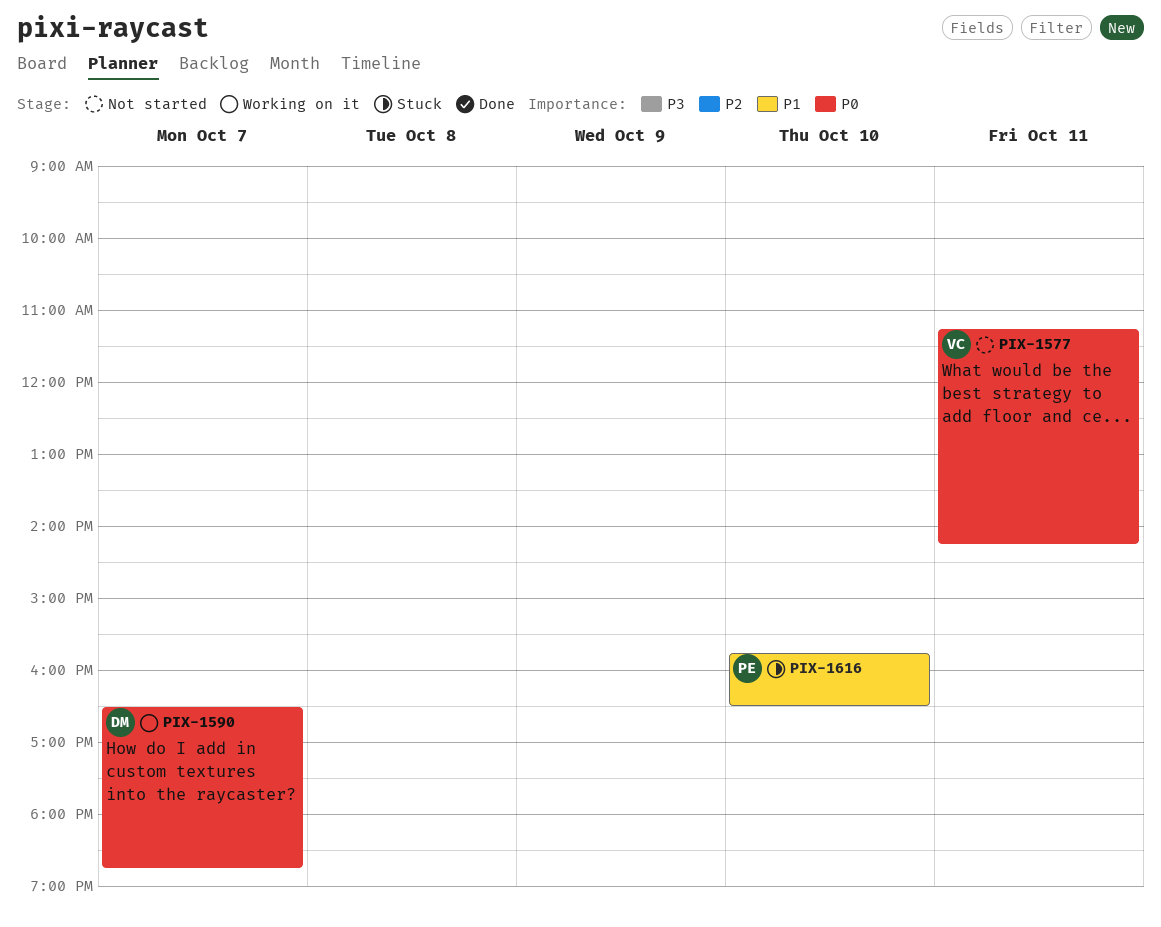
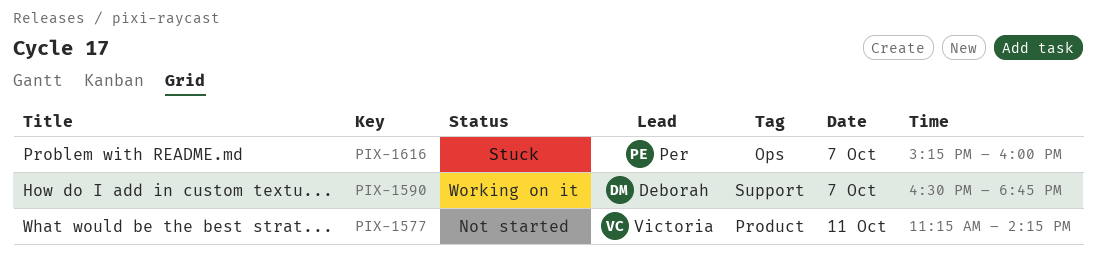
PIX-1616, day: Oct 10 -> Oct 7
PIX-1616, begins: 15:45 -> 15:15
PIX-1616, ends: 16:30 -> 16:00

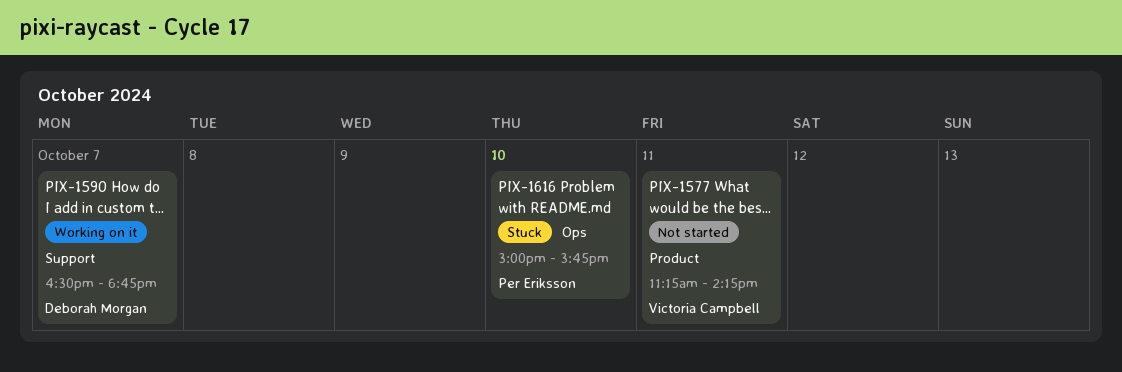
PIX-1616, day: Oct 7 -> Oct 10
PIX-1616, begins: 15:15 -> 15:00
PIX-1616, ends: 16:00 -> 15:45

